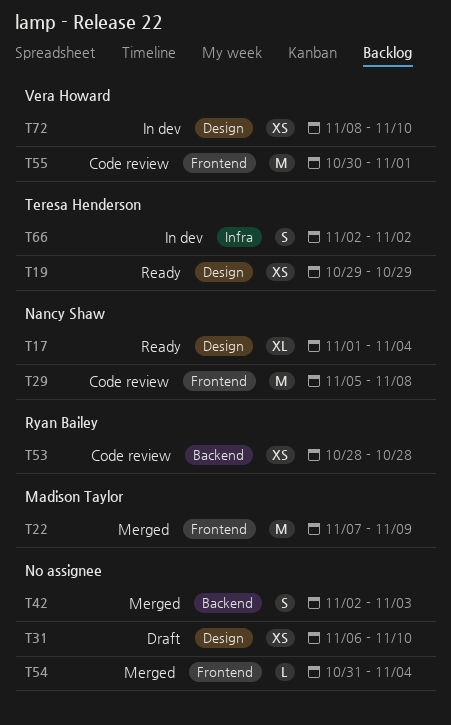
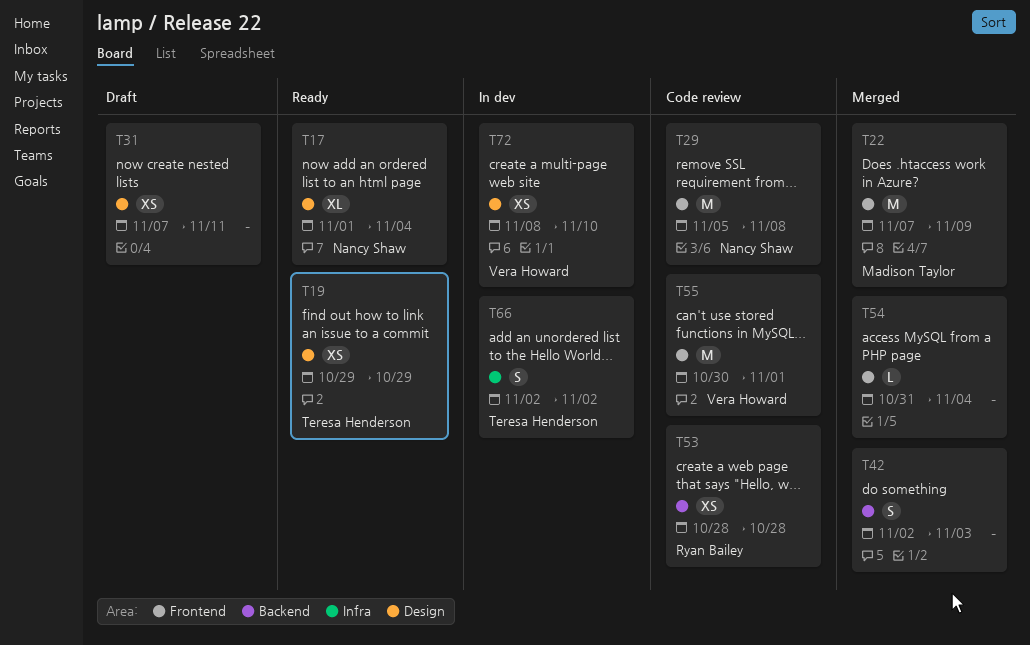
T31, start: Nov 6 -> Nov 7
T31, due: Nov 10 -> Nov 11

